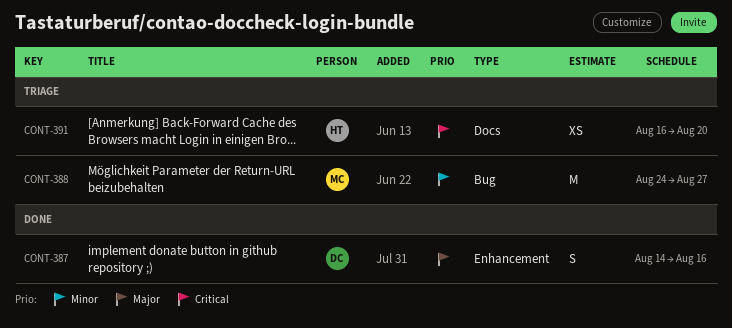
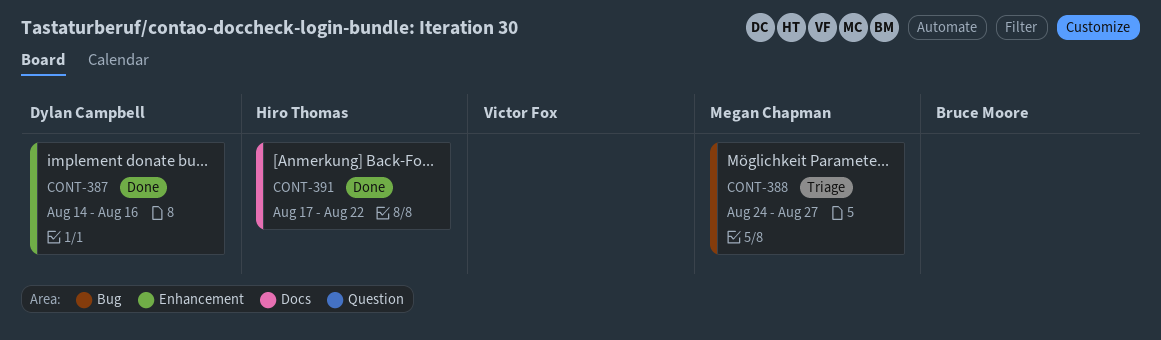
CONT-391, status: Triage -> Done
CONT-391, start: Aug 16 -> Aug 17
CONT-391, due: Aug 20 -> Aug 22

